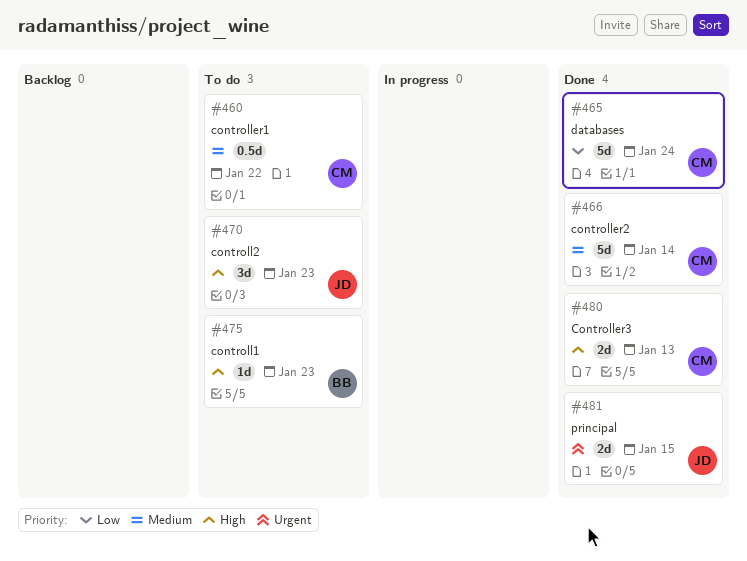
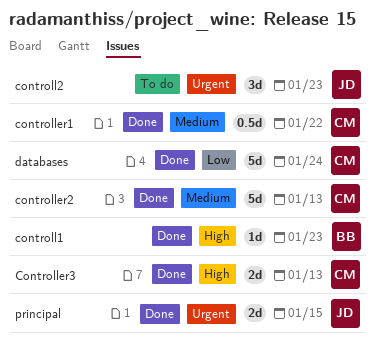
controll1, status: To do -> Done
controll2, priority: High -> Urgent
controller1, status: To do -> Done
controller2, due: Jan 14 -> Jan 13

